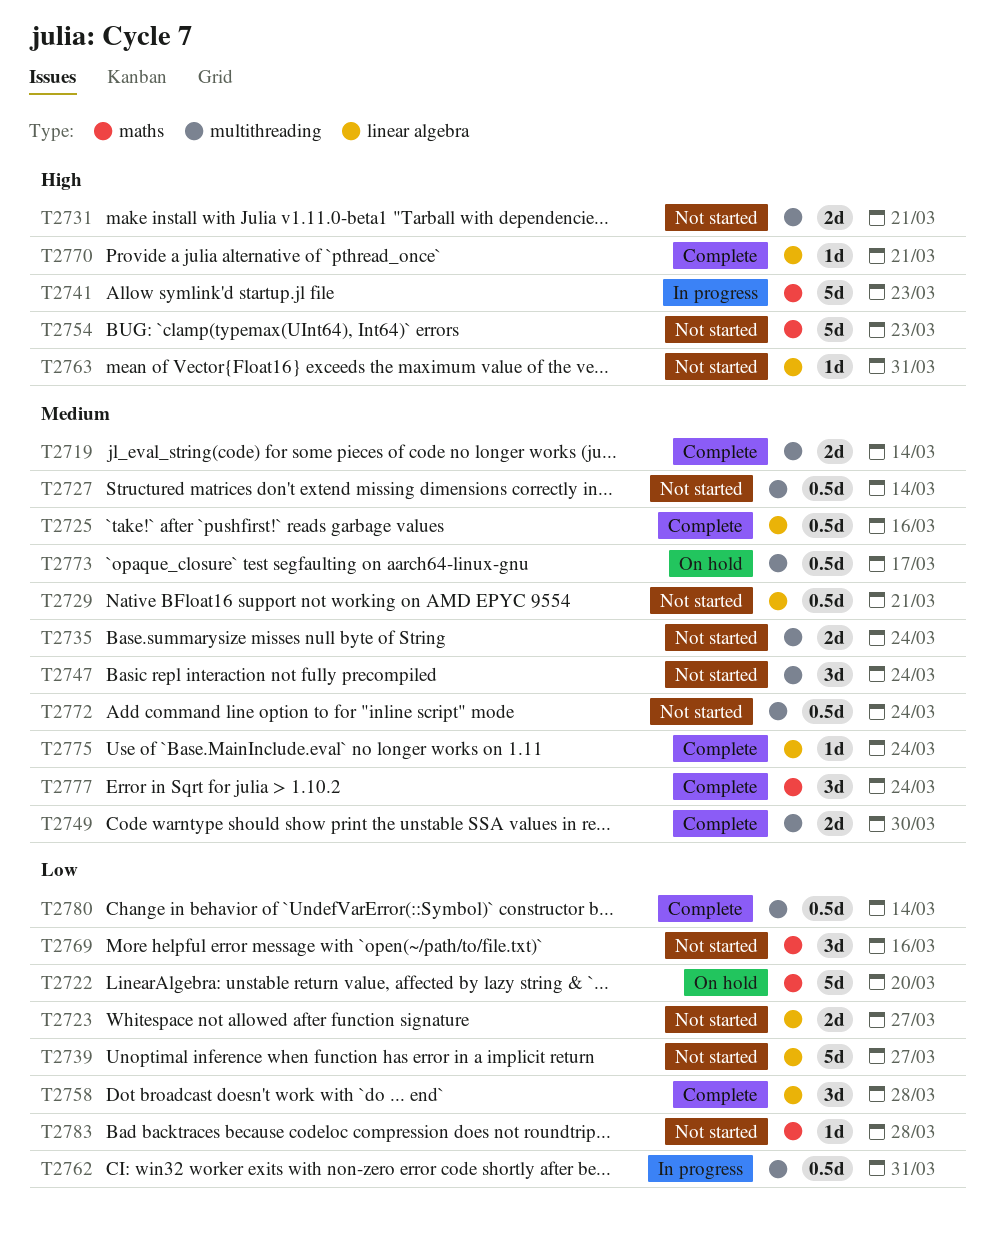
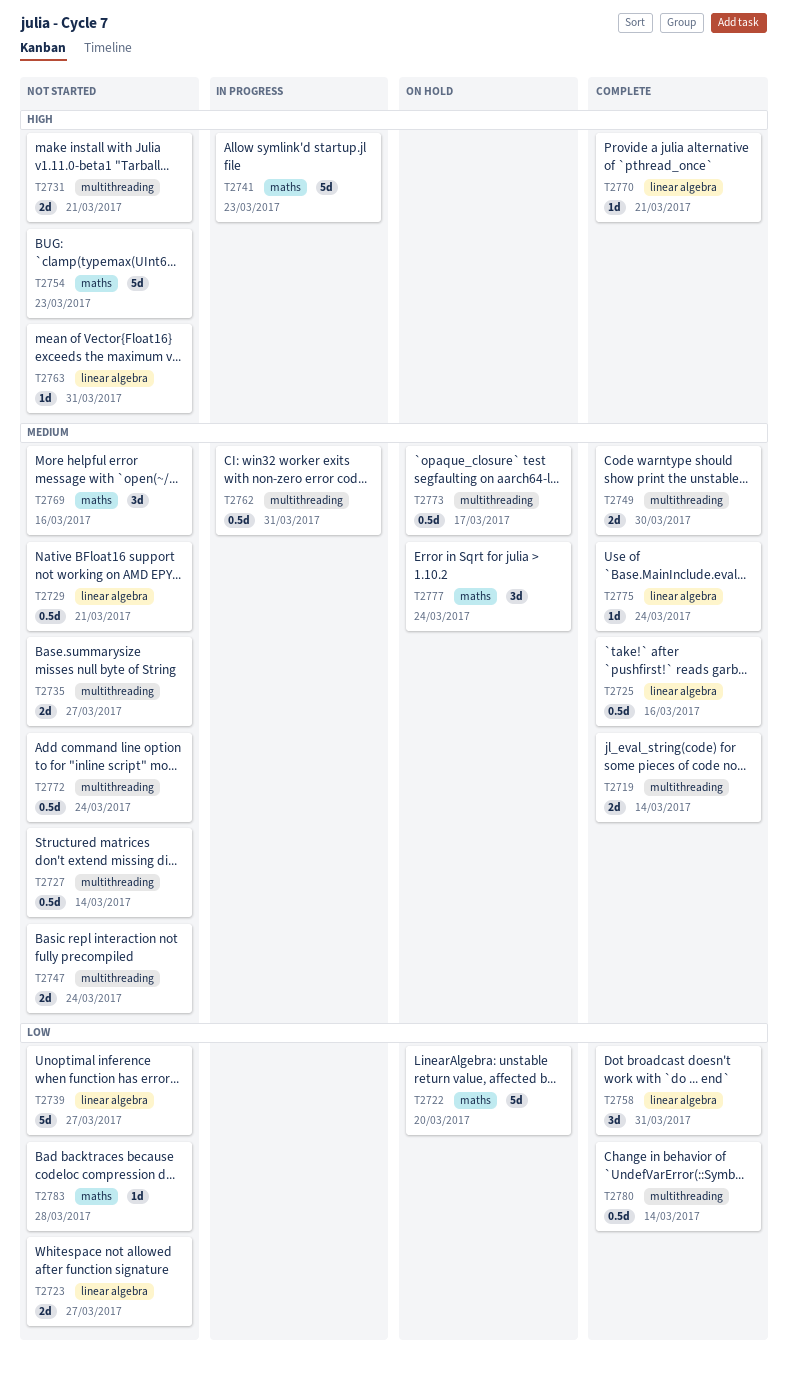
T2735, due: Mar 24 -> Mar 27
T2747, estimate: 3d -> 2d
T2758, due: Mar 28 -> Mar 31
T2762, priority: Low -> Medium
T2769, priority: Low -> Medium
T2777, status: Complete -> On hold

